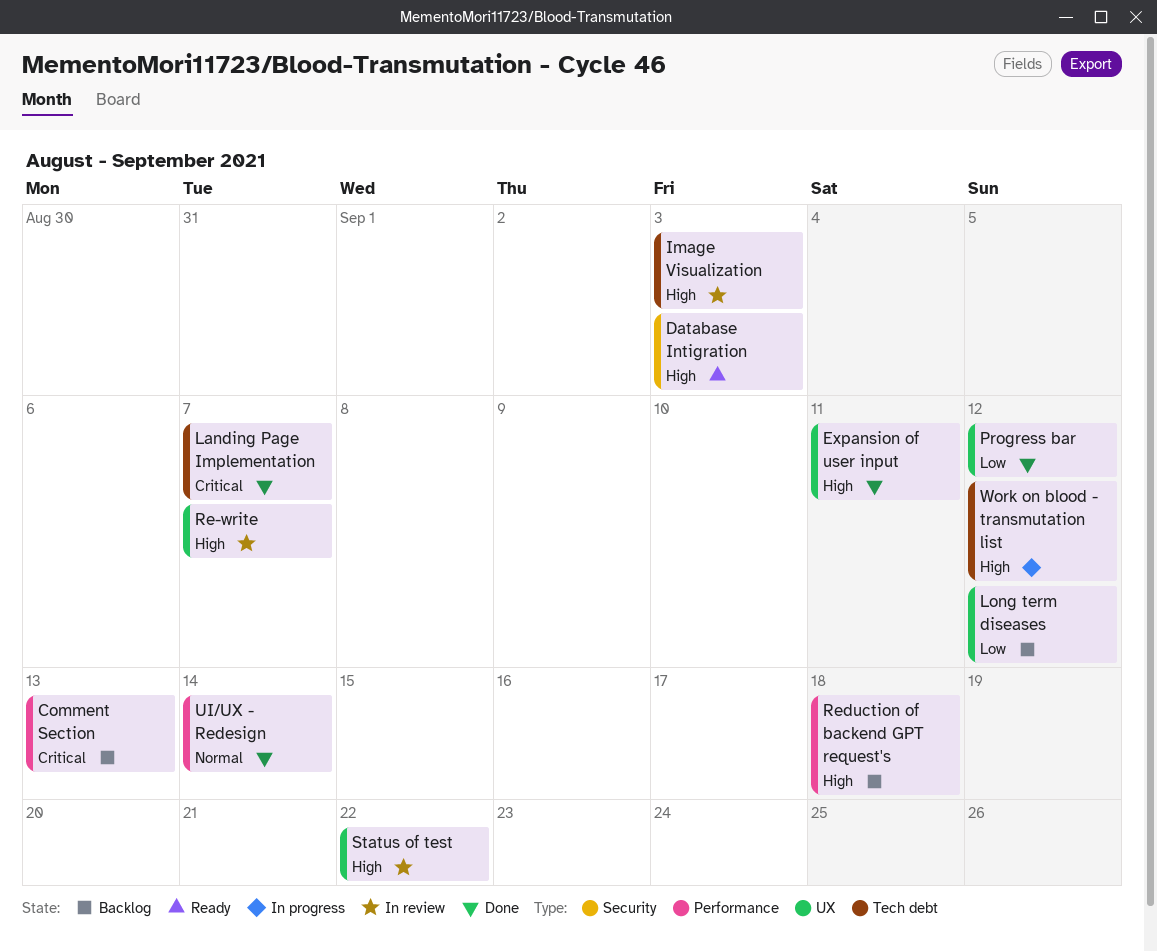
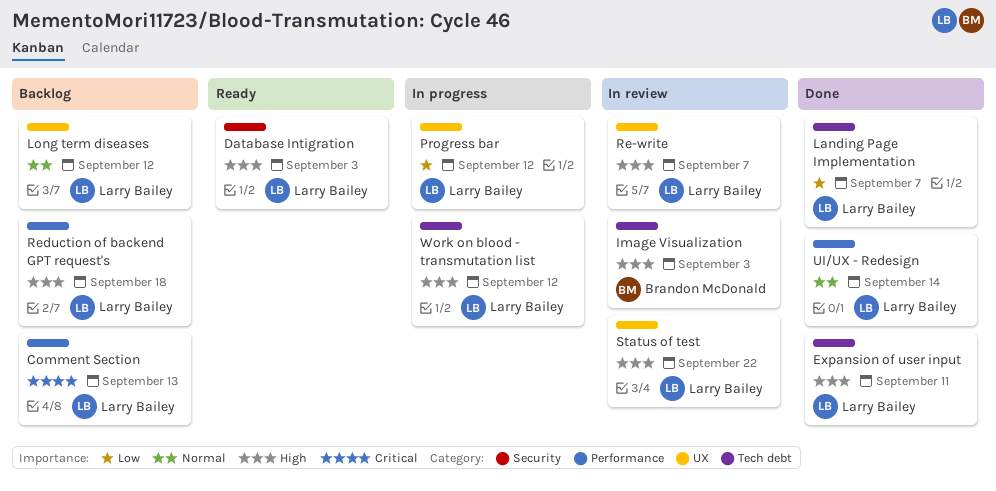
Expansion of user input, label: UX -> Tech debt
Landing Page Implementation, priority: Critical -> Low
Long term diseases, priority: Low -> Normal
Progress bar, status: Done -> In progress

